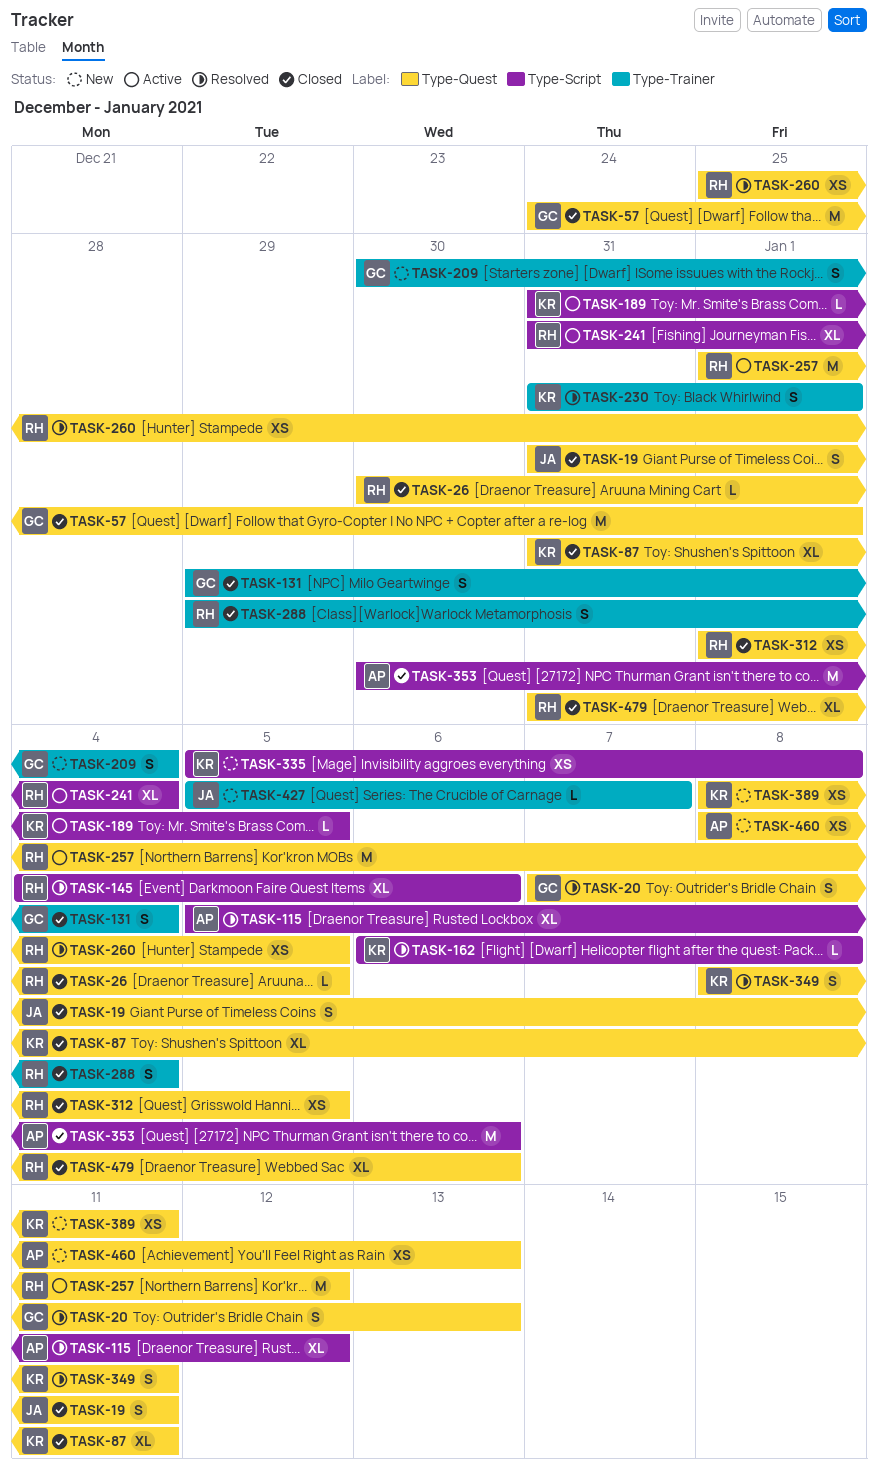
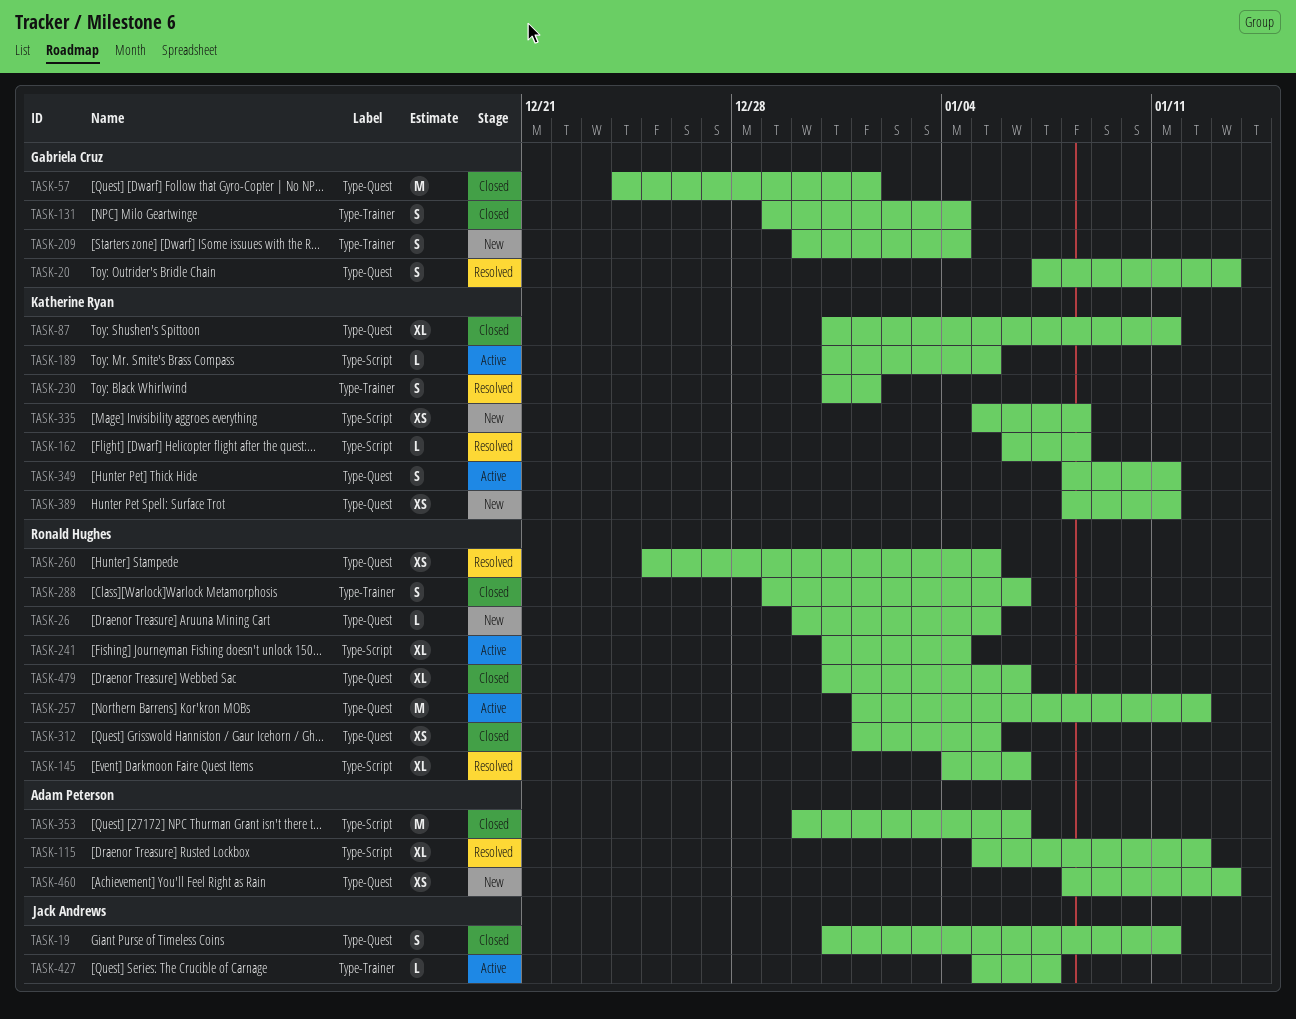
TASK-26, status: Closed -> New
TASK-288, due: Jan 4 -> Jan 6
TASK-349, status: Resolved -> Active
TASK-427, status: New -> Active

